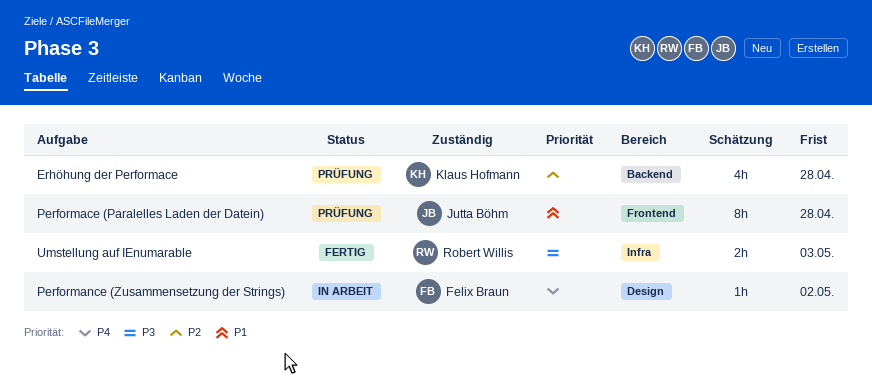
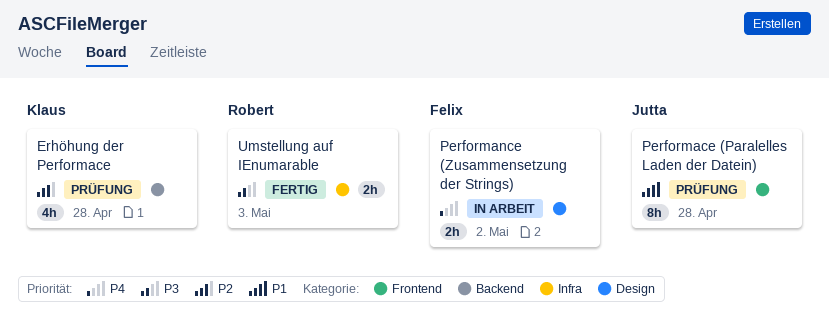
Performance (Zusammensetzung der Strings), estimate: 1h -> 2h

